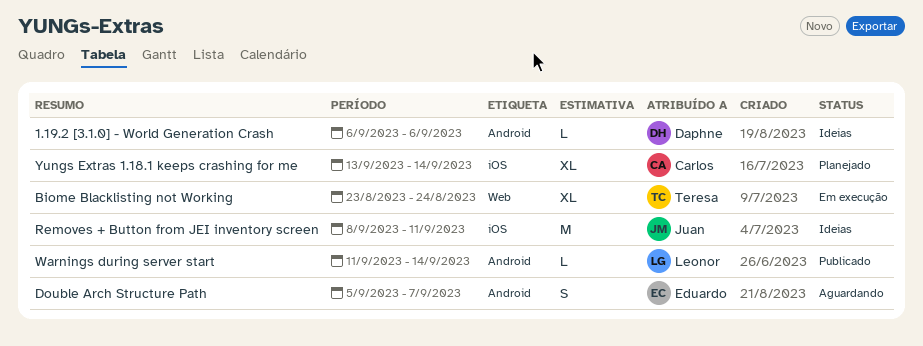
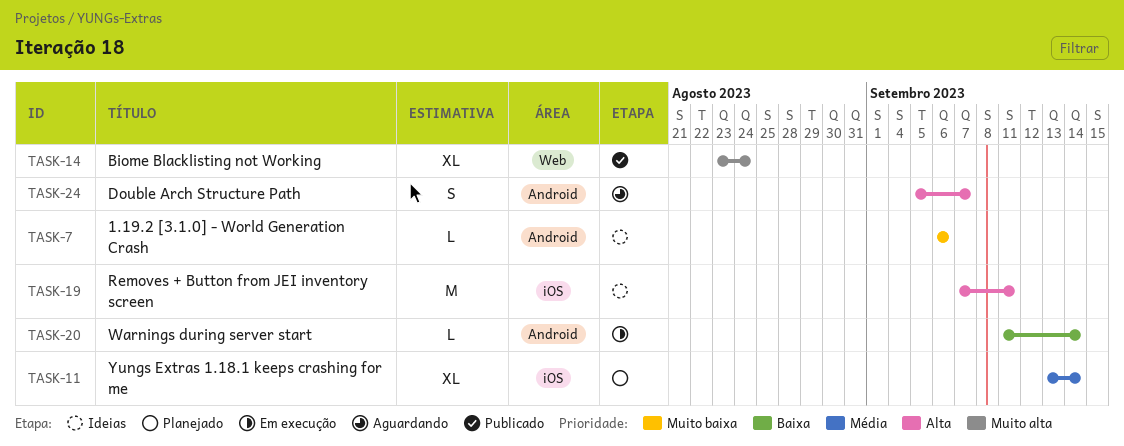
Biome Blacklisting not Working, status: Em execução -> Publicado
Removes + Button from JEI inventory screen, start: Sep 8 -> Sep 7
Warnings during server start, status: Publicado -> Em execução

